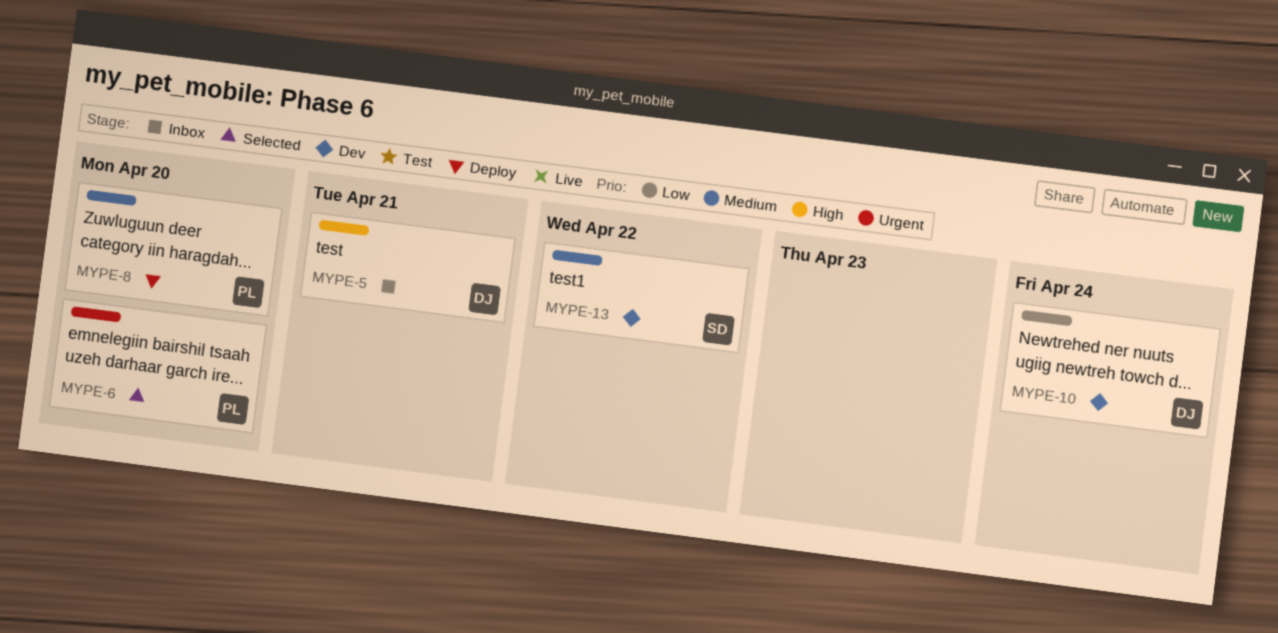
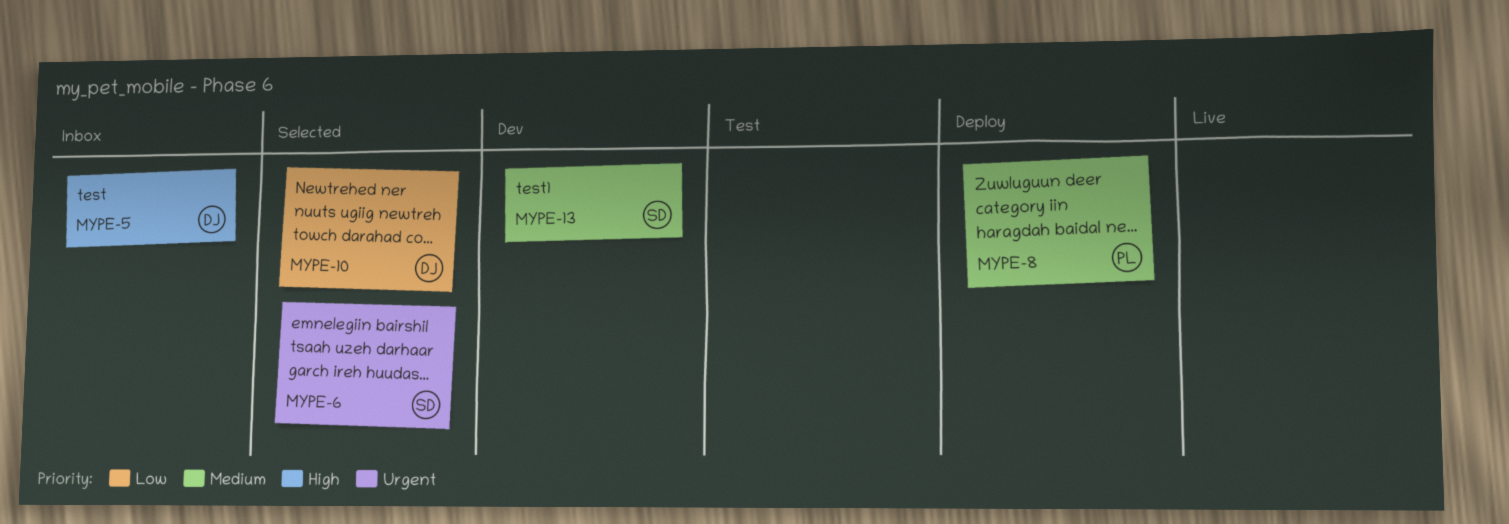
MYPE-6, owner: PL -> SD
MYPE-10, status: Dev -> Selected

